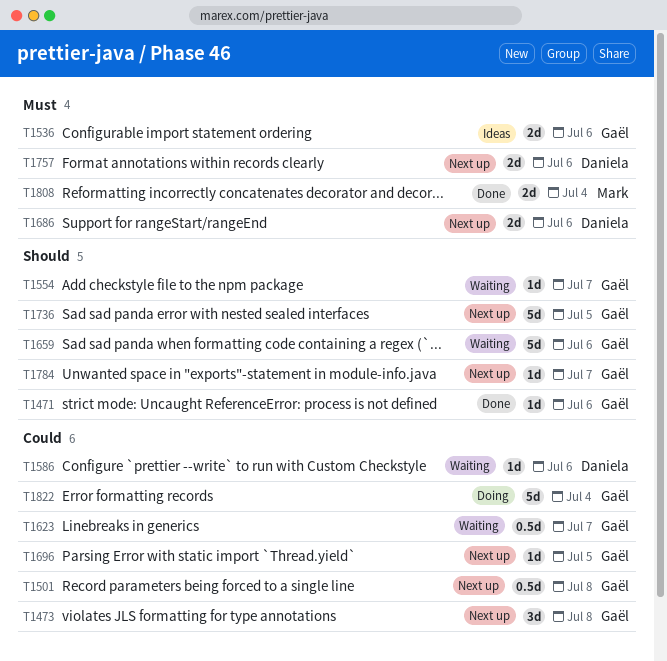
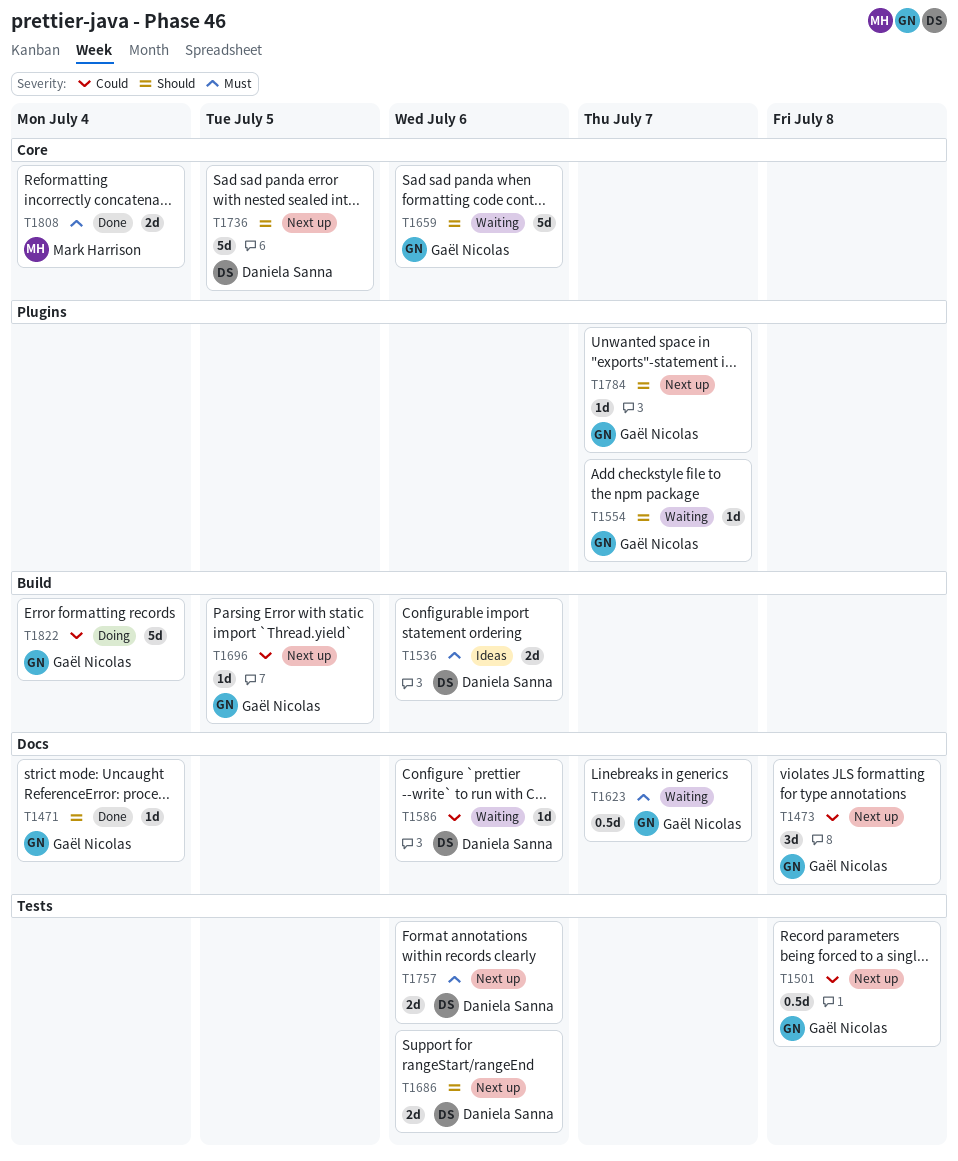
T1471, due: Jul 6 -> Jul 4
T1536, owner: Gaël Nicolas -> Daniela Sanna
T1623, priority: Could -> Must
T1686, priority: Must -> Should
T1736, owner: Gaël Nicolas -> Daniela Sanna

